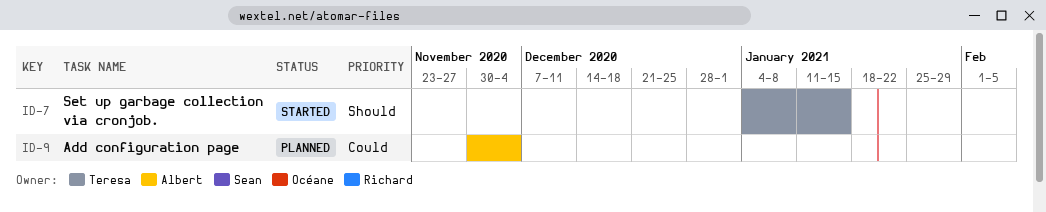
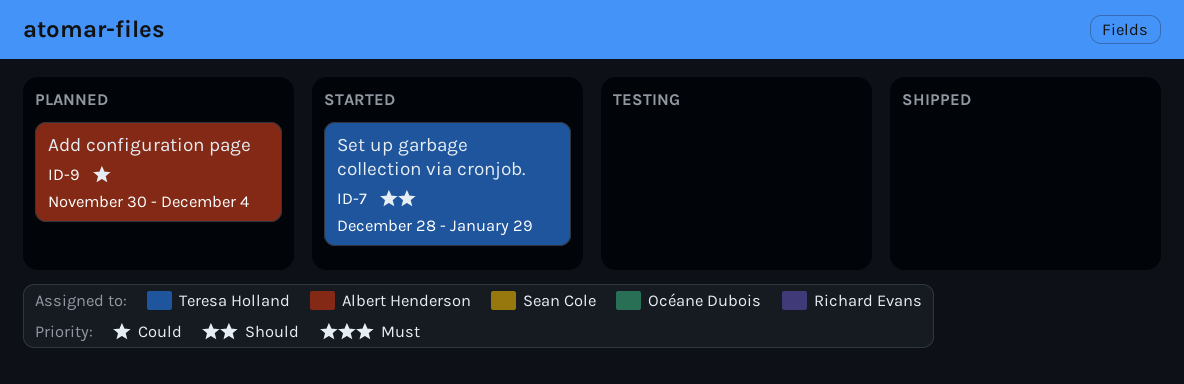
ID-7, start: Jan 4 -> Dec 28
ID-7, due: Jan 15 -> Jan 29

